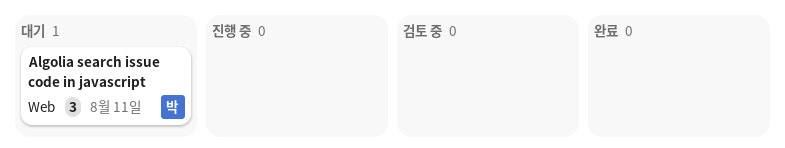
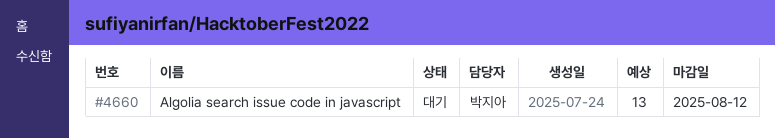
Algolia search issue code in javascript, estimate: 3 -> 13
Algolia search issue code in javascript, due: Aug 11 -> Aug 12

